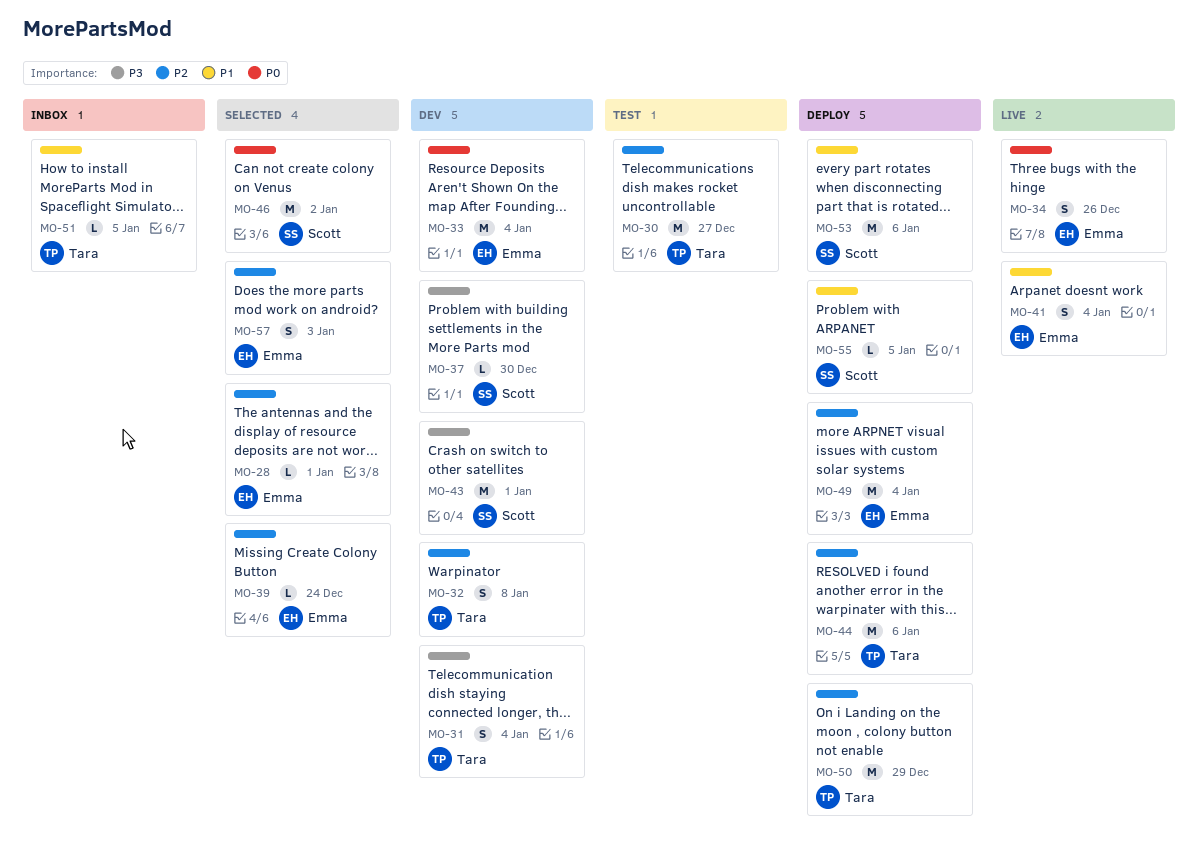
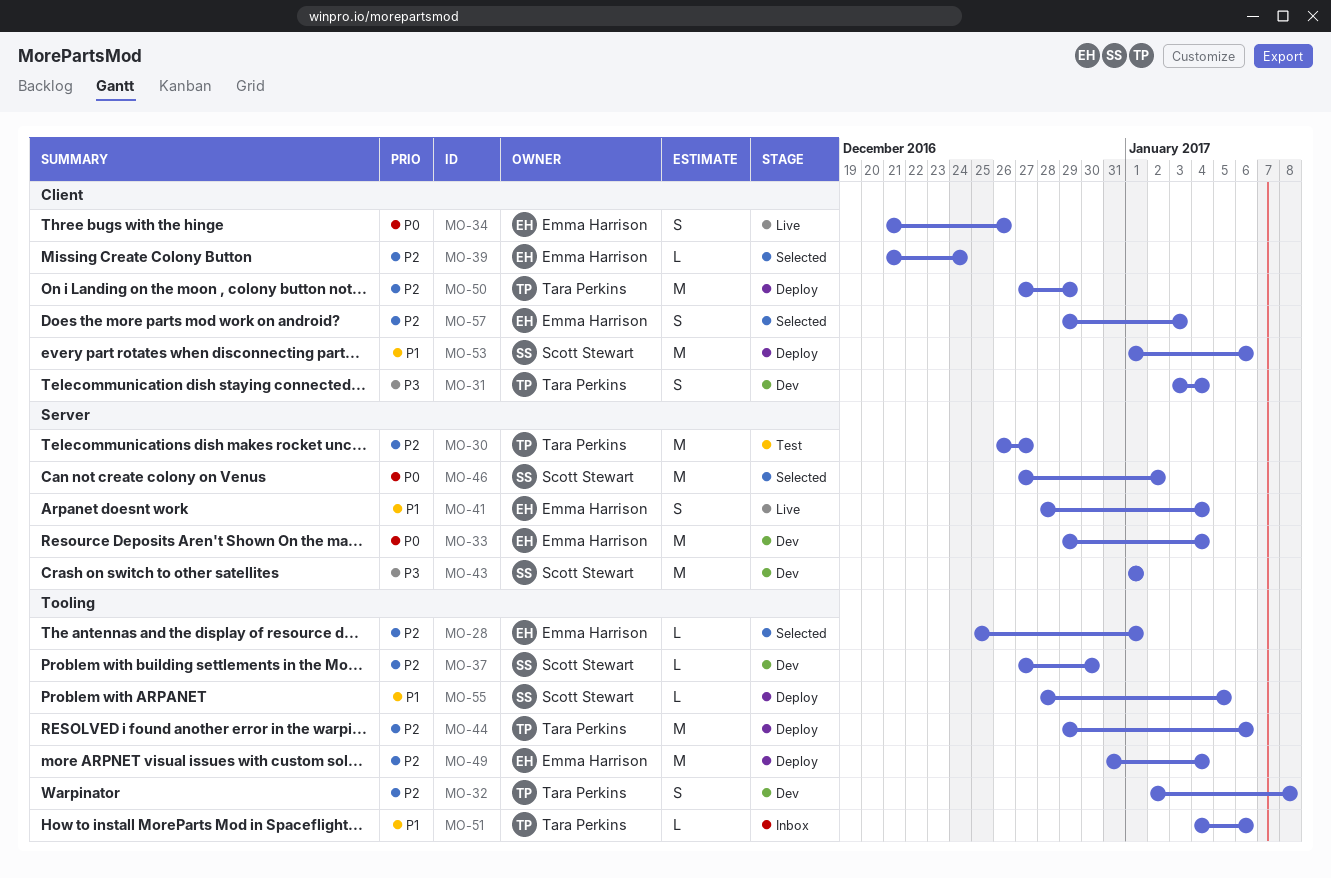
MO-37, priority: P3 -> P2
MO-51, due: Jan 5 -> Jan 6

